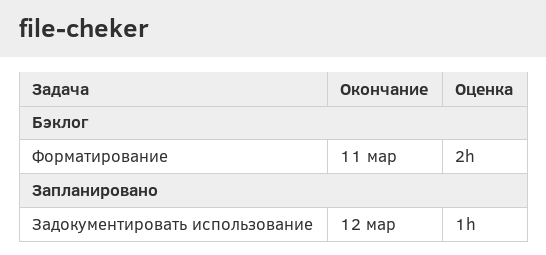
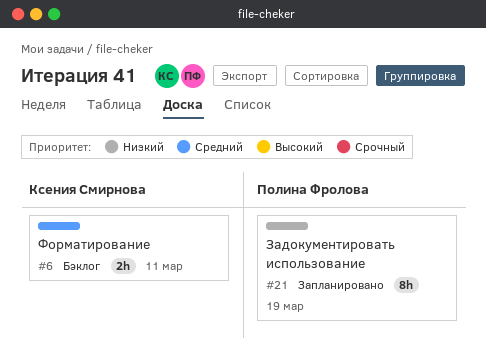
Задокументировать использование, estimate: 1h -> 8h
Задокументировать использование, due: Mar 12 -> Mar 19

